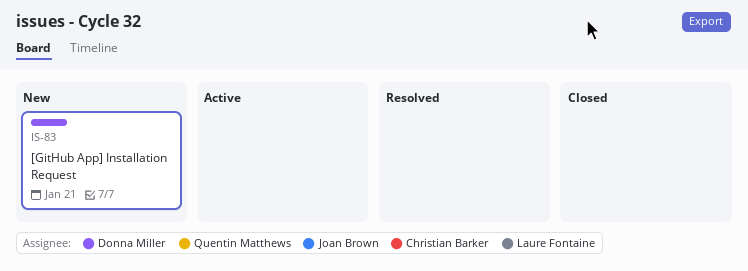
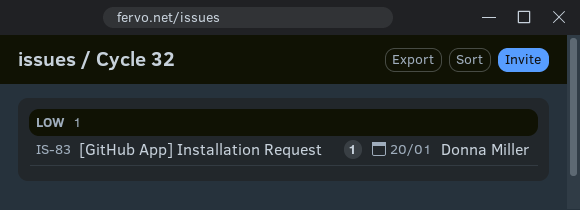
IS-83, due: Jan 21 -> Jan 20

